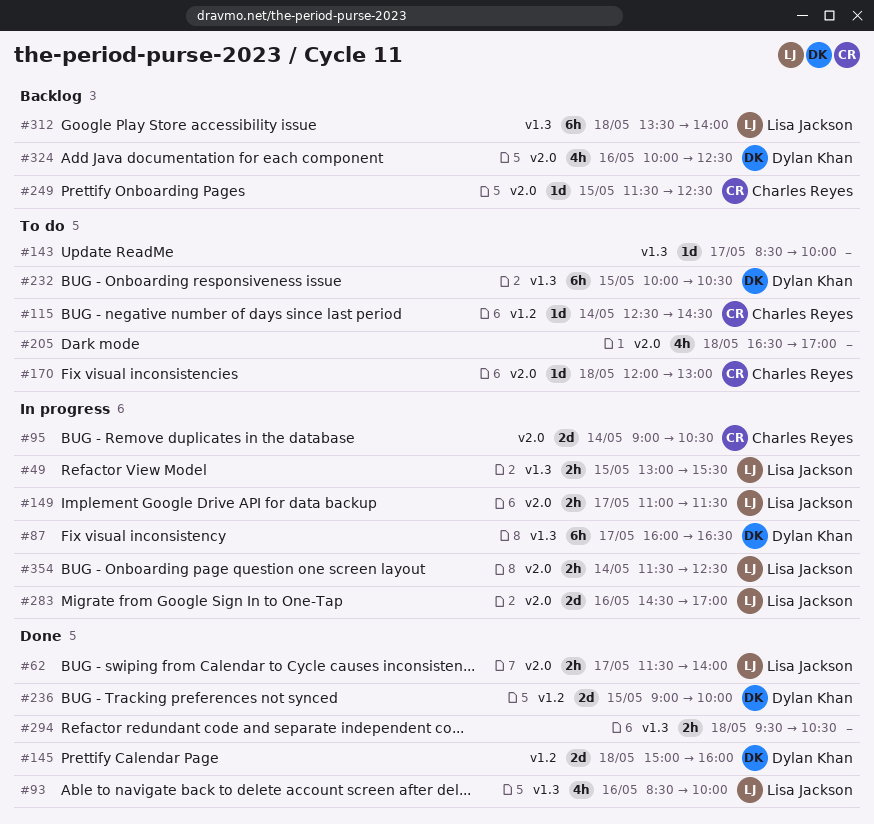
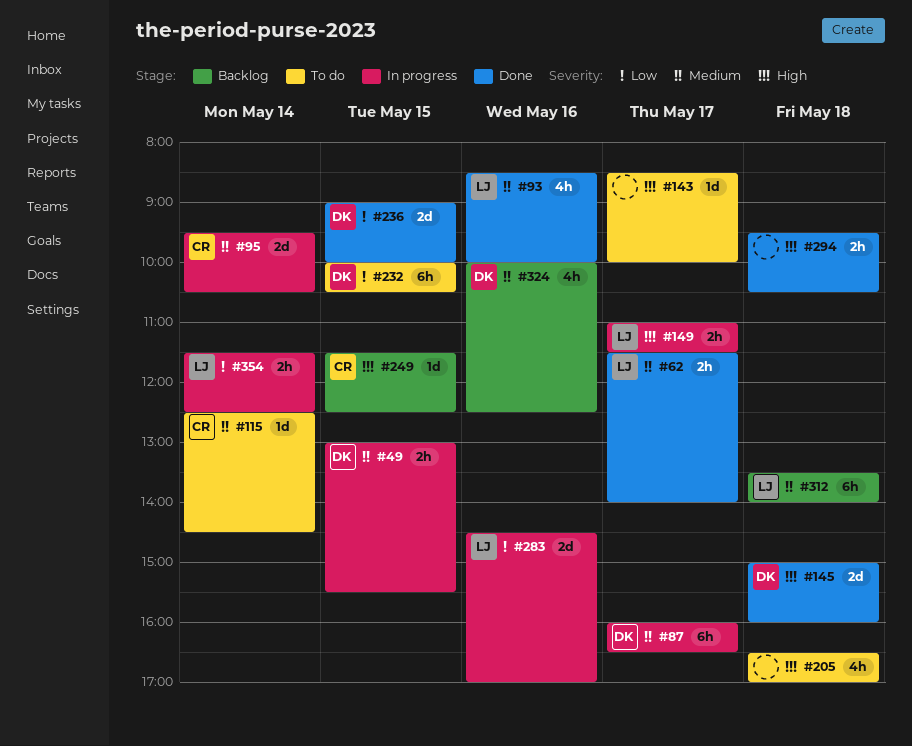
#49, owner: Lisa Jackson -> Dylan Khan
#95, begins: 09:00 -> 09:30
#170: present -> none

